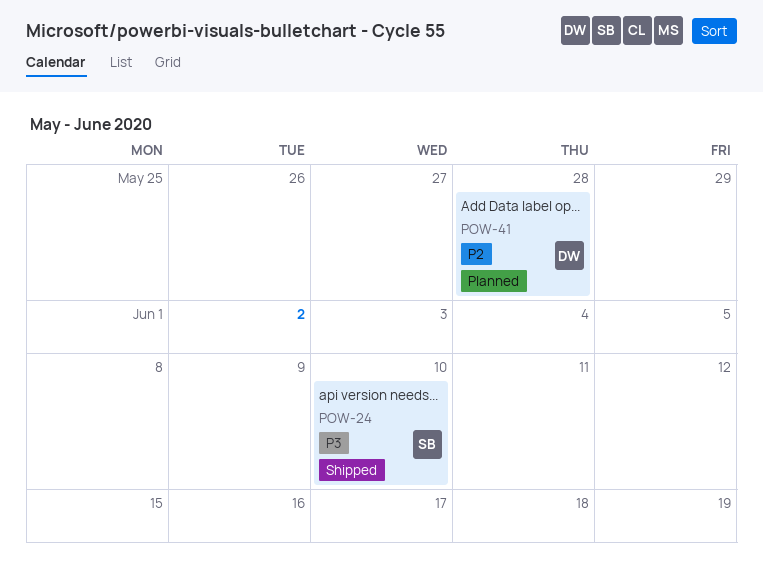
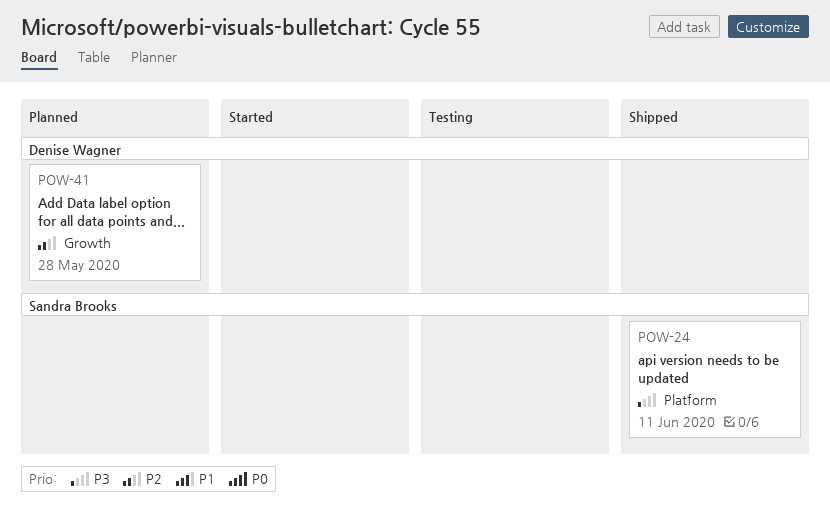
POW-24, due: Jun 10 -> Jun 11

